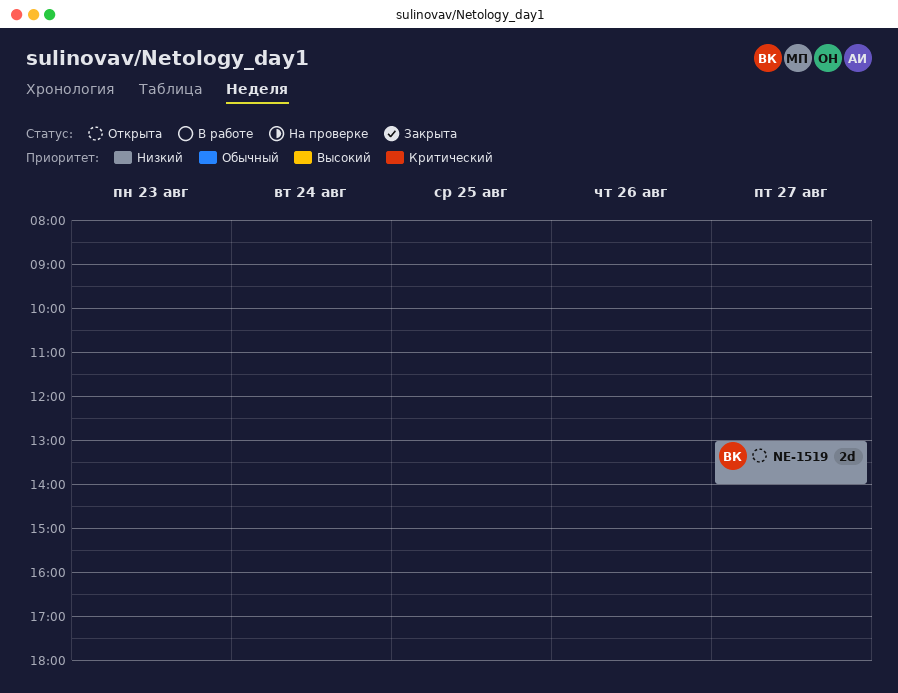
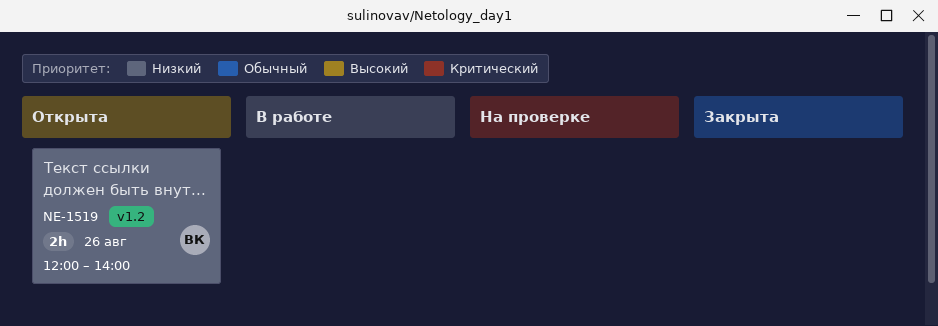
NE-1519, estimate: 2d -> 2h
NE-1519, day: Aug 27 -> Aug 26
NE-1519, begins: 13:00 -> 12:00

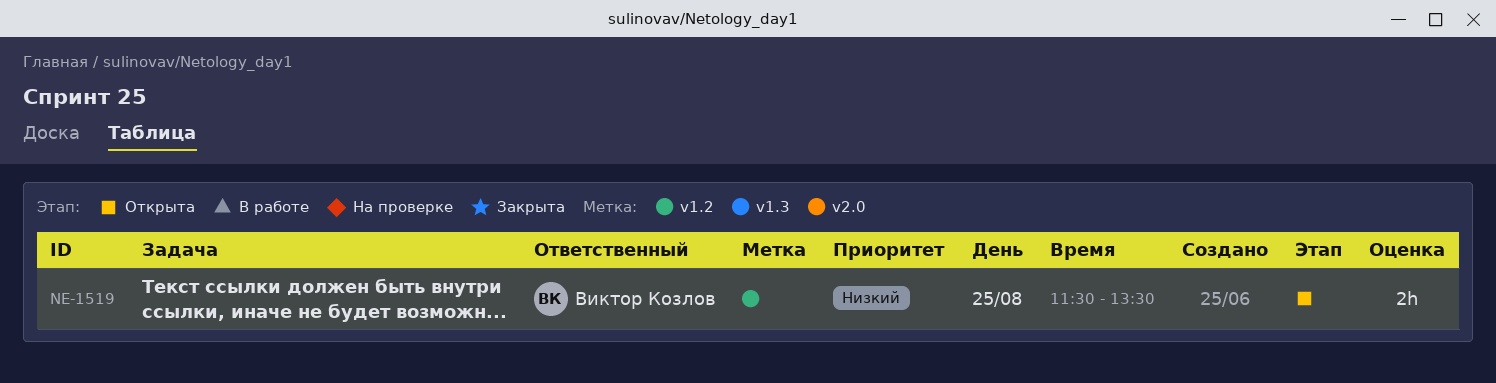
NE-1519, day: Aug 26 -> Aug 25
NE-1519, begins: 12:00 -> 11:30
NE-1519, ends: 14:00 -> 13:30

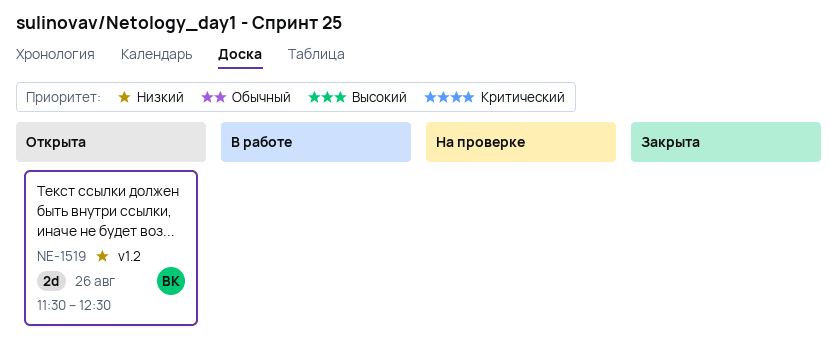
NE-1519, estimate: 2h -> 2d
NE-1519, day: Aug 25 -> Aug 26
NE-1519, ends: 13:30 -> 12:30

